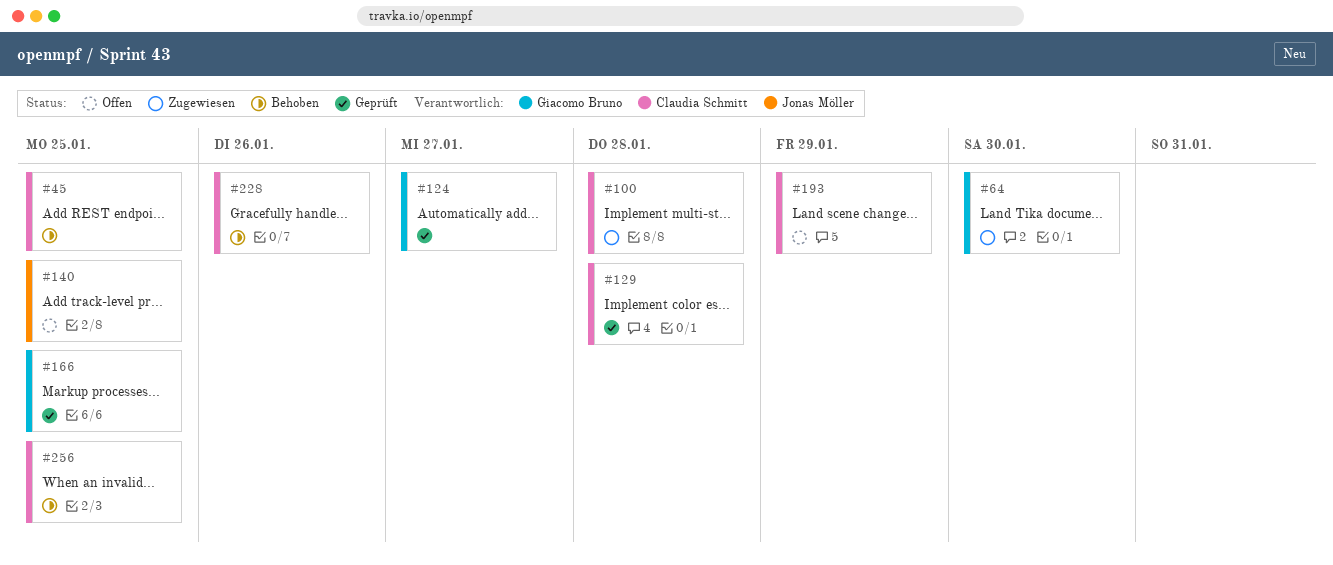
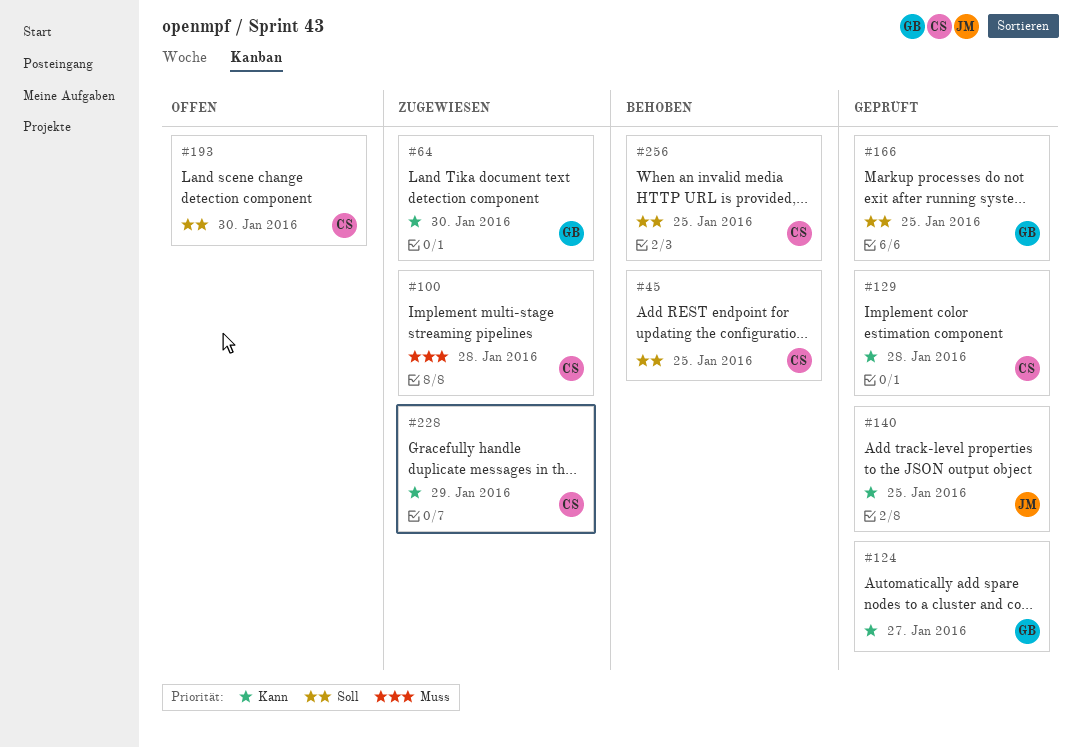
#140, status: Offen -> Geprüft
#193, due: Jan 29 -> Jan 30
#228, status: Behoben -> Zugewiesen
#228, due: Jan 26 -> Jan 29

